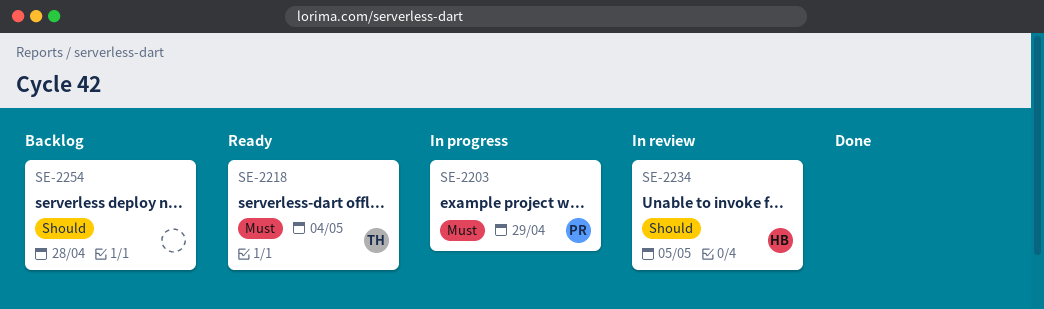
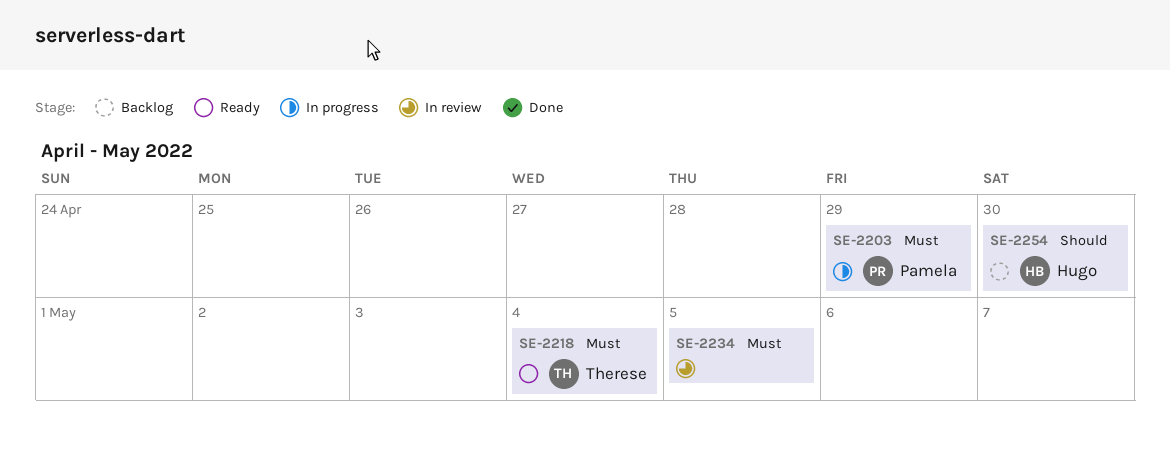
SE-2234, owner: Hugo -> none
SE-2234, priority: Should -> Must
SE-2254, owner: none -> Hugo
SE-2254, due: Apr 28 -> Apr 30

